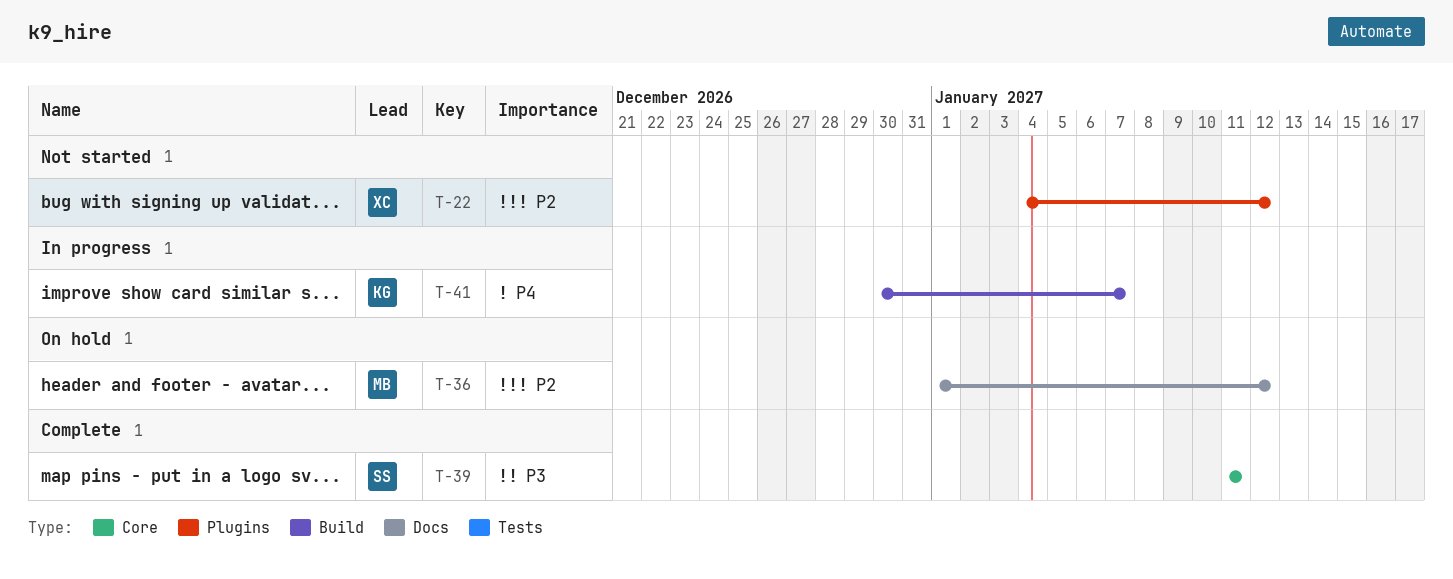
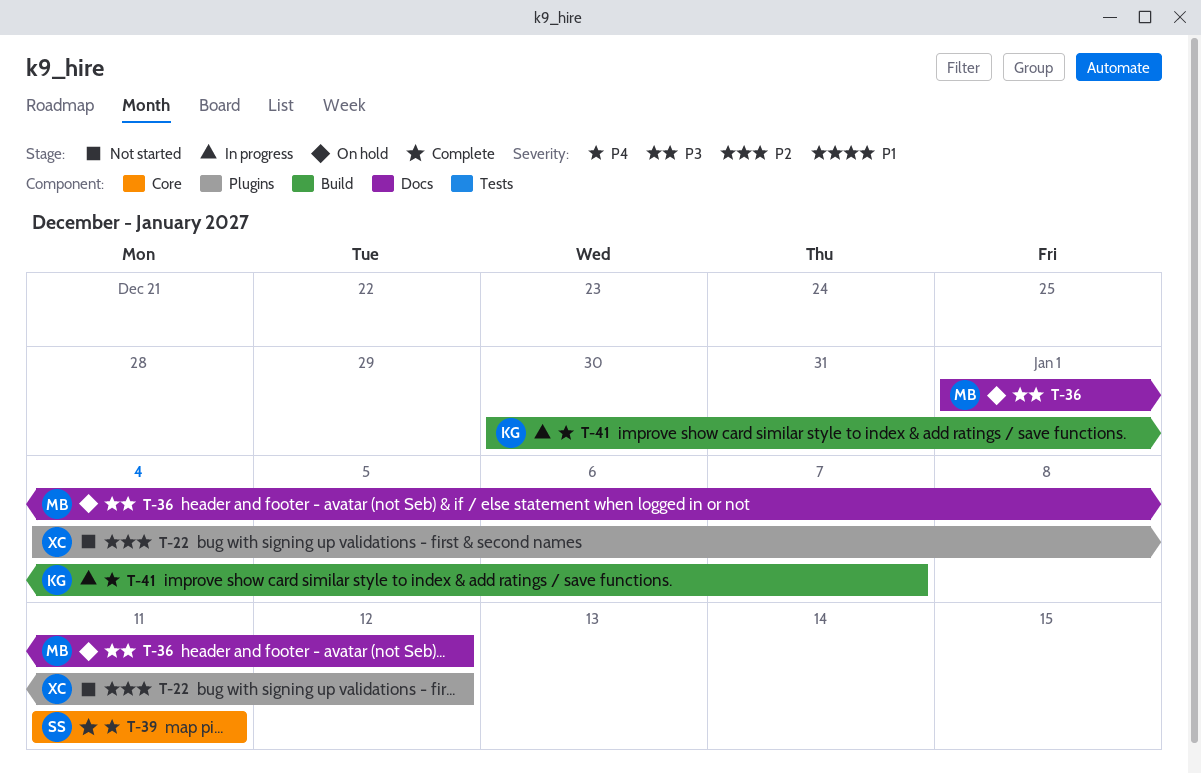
T-36, priority: P2 -> P3
T-39, priority: P3 -> P4

